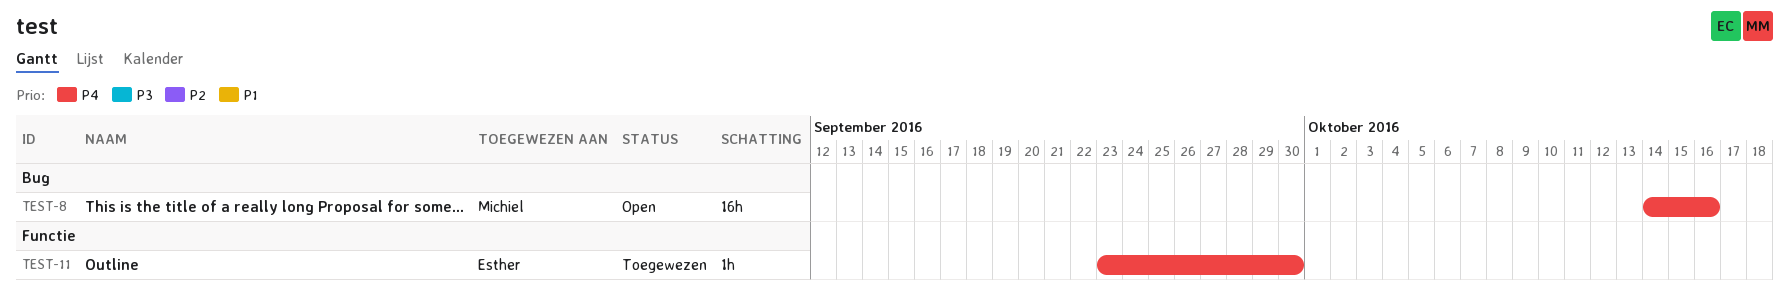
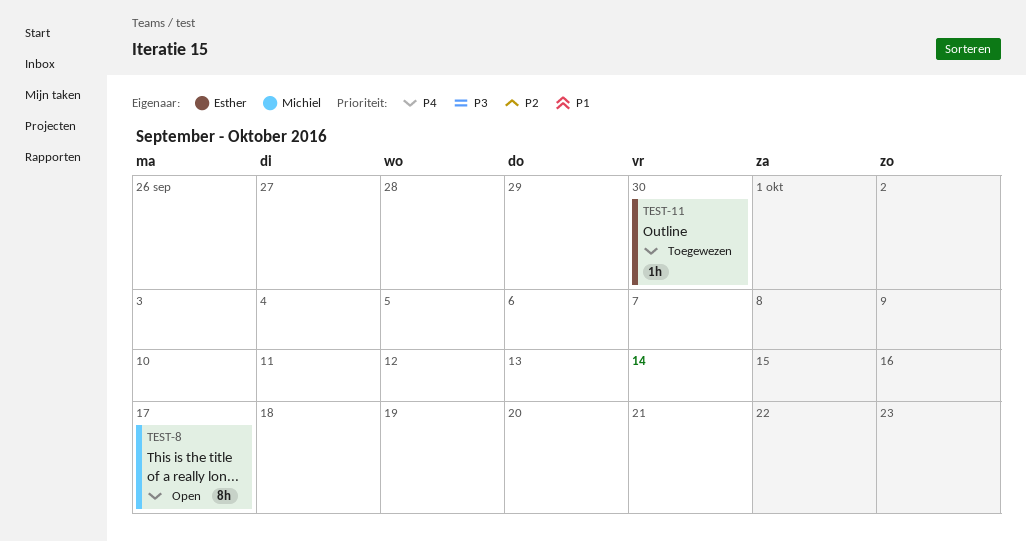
TEST-8, estimate: 16h -> 8h
TEST-8, due: Oct 16 -> Oct 17

